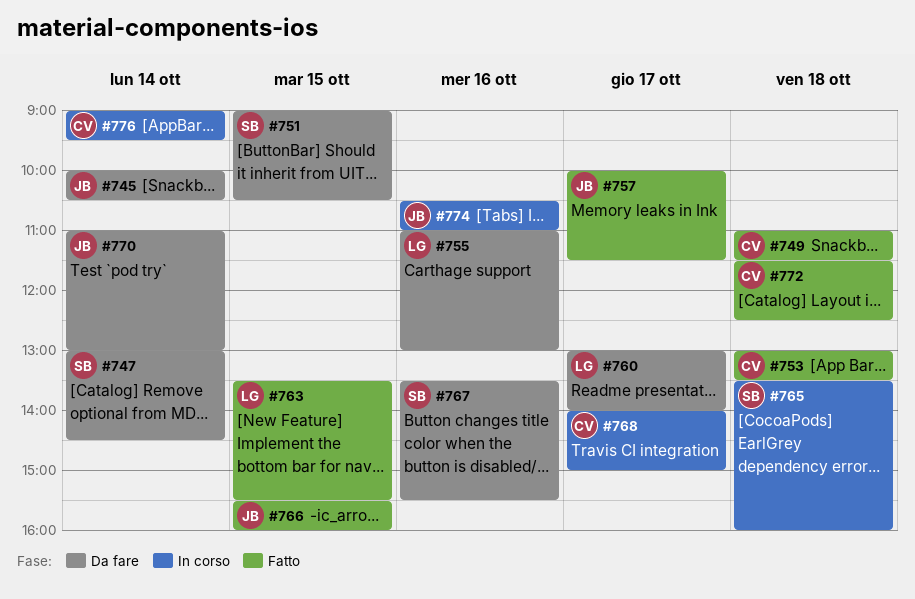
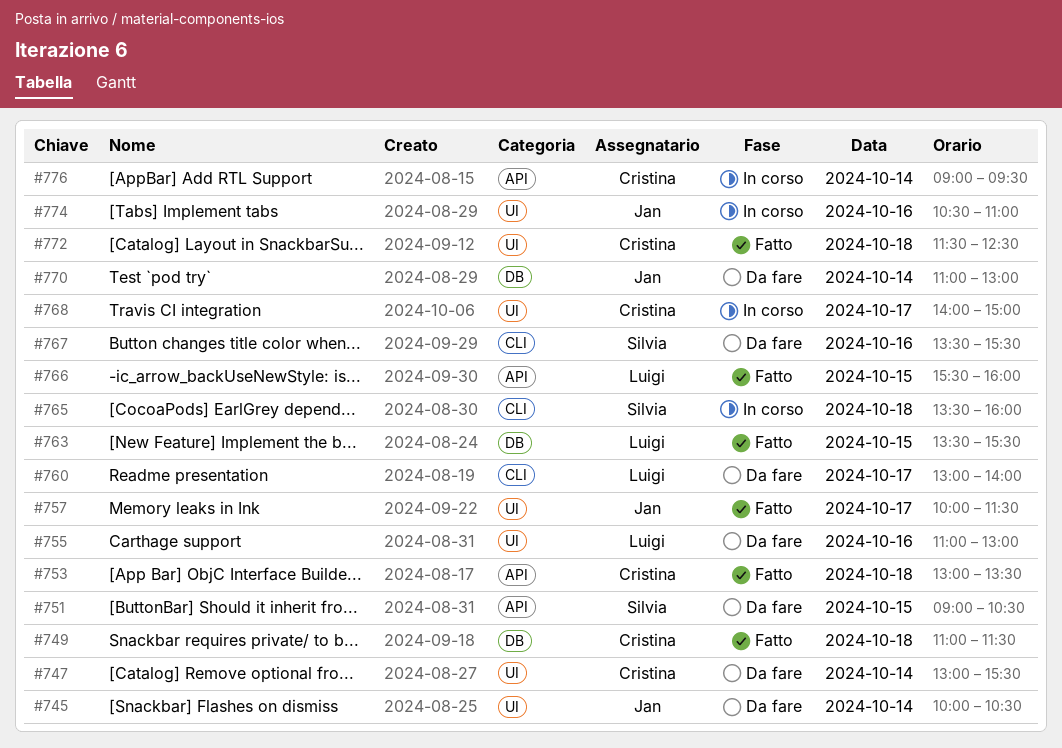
#747, owner: Silvia -> Cristina
#747, ends: 14:30 -> 15:30
#766, owner: Jan -> Luigi

